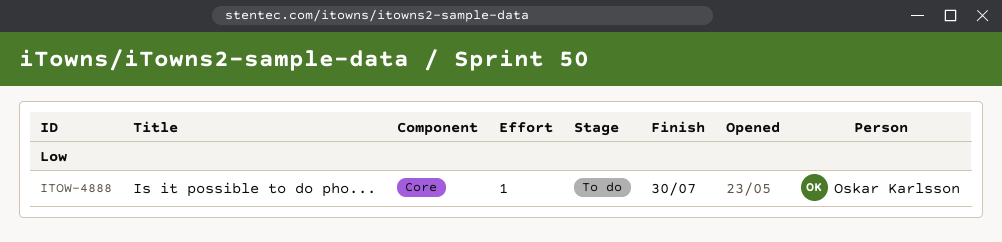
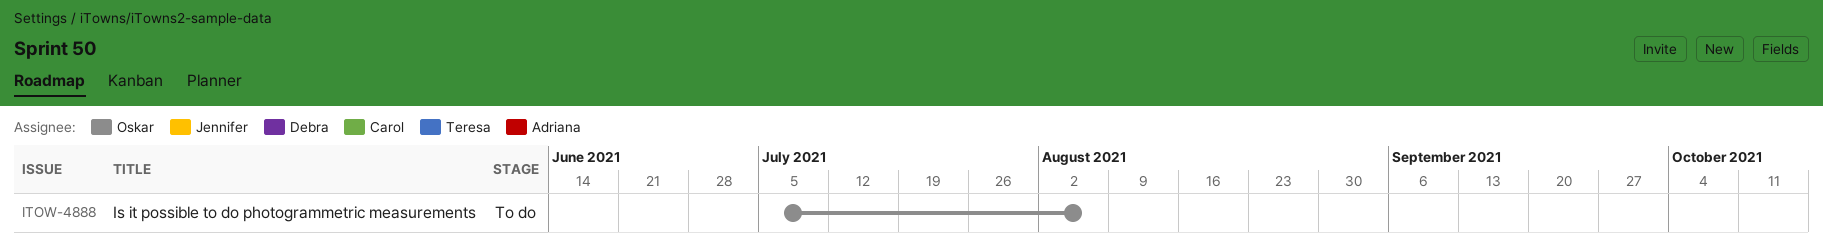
ITOW-4888, due: Jul 30 -> Aug 6

